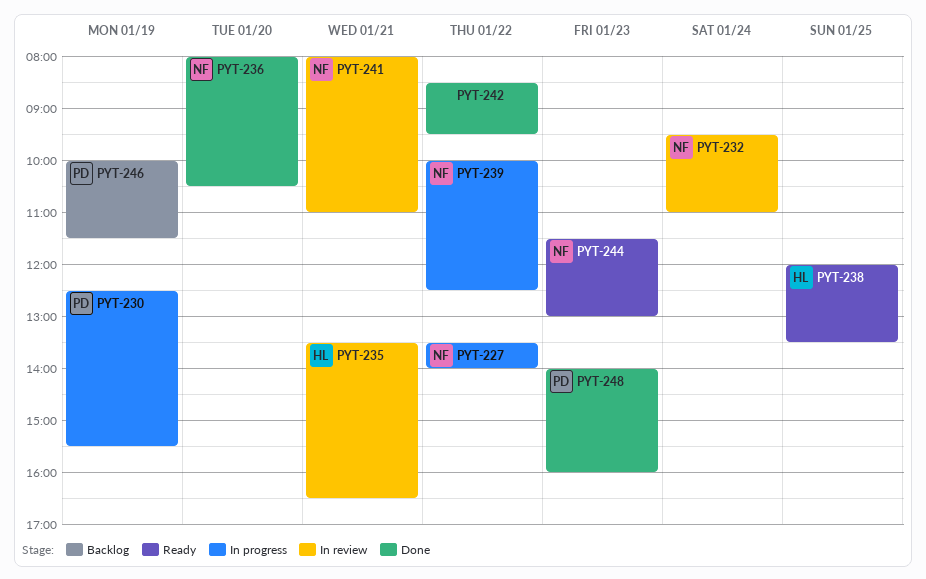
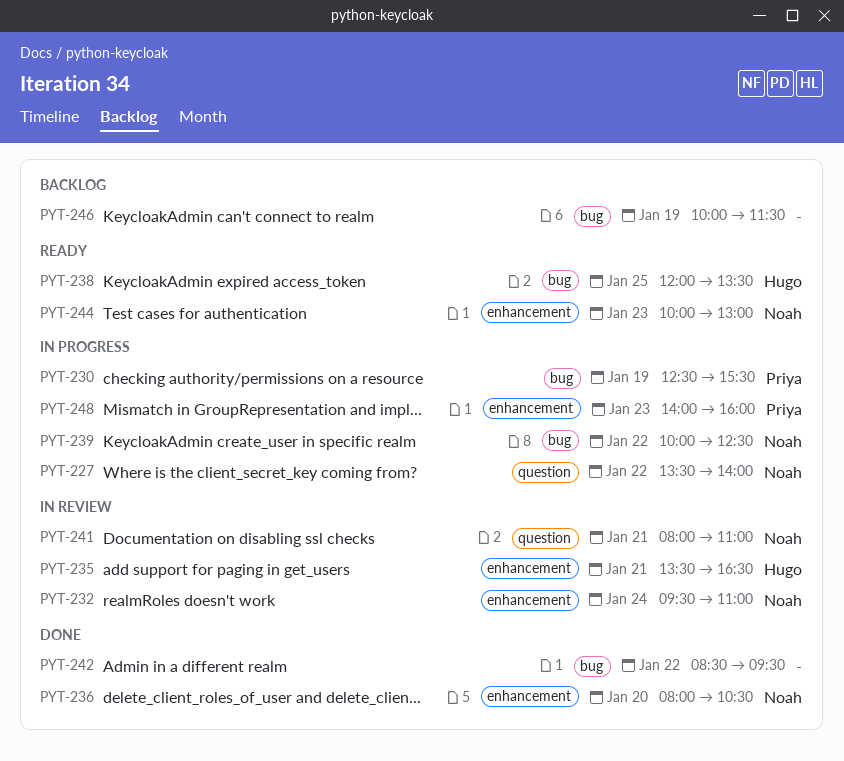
PYT-244, begins: 11:30 -> 10:00
PYT-246, owner: Priya -> none
PYT-248, status: Done -> In progress

